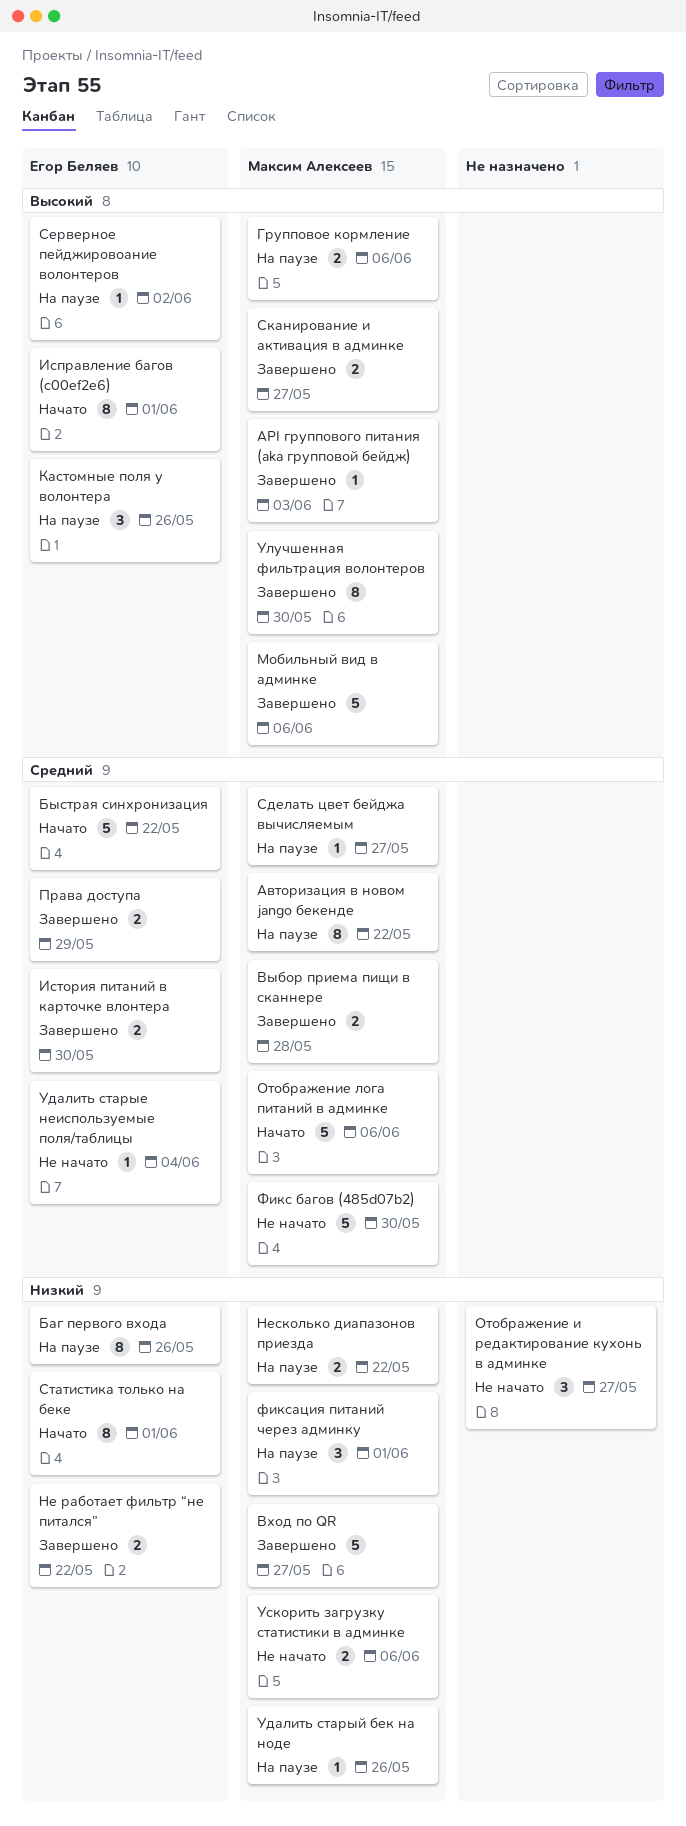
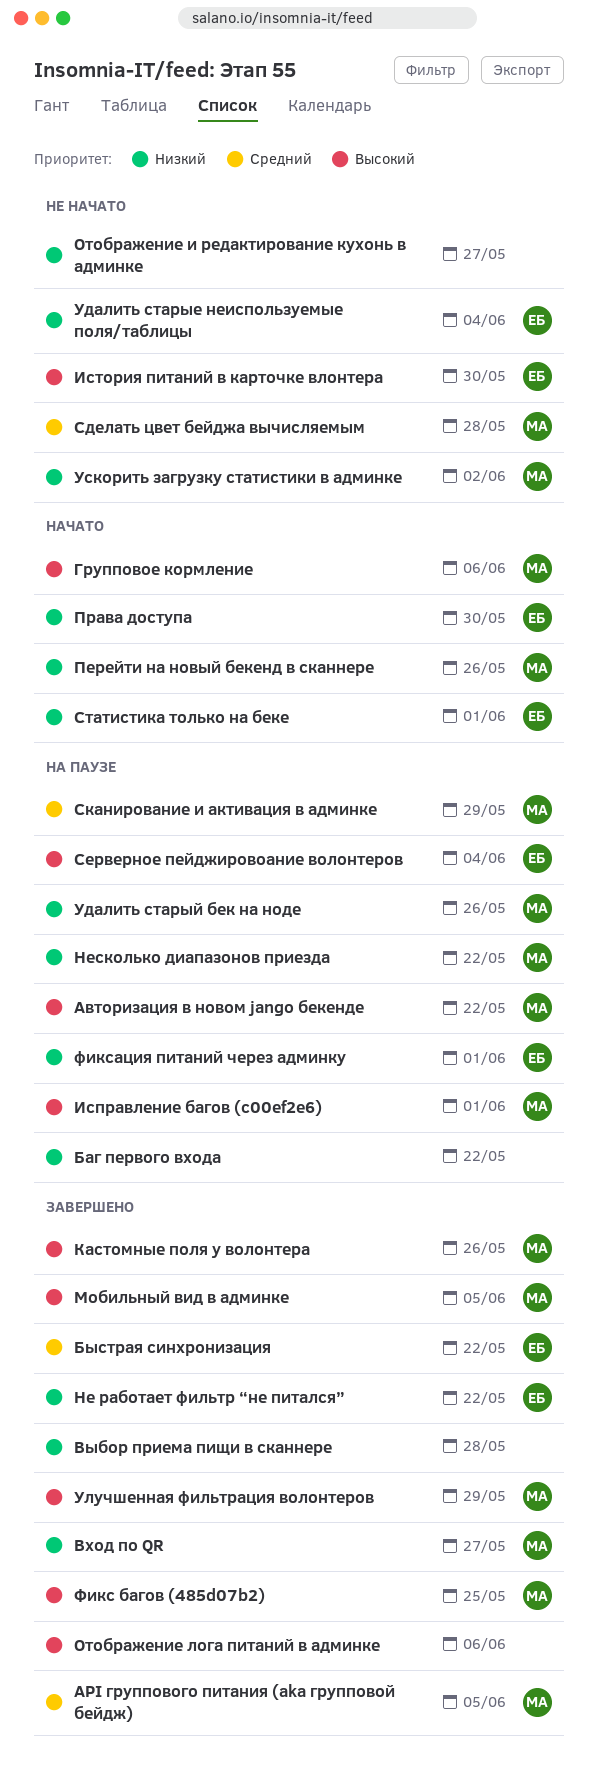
API группового питания (aka групповой бейдж), priority: Высокий -> Средний
API группового питания (aka групповой бейдж), due: Jun 3 -> Jun 5
Авторизация в новом jango бекенде, priority: Средний -> Высокий
Баг первого входа, owner: Егор Беляев -> none
Баг первого входа, due: May 26 -> May 22
Быстрая синхронизация, status: Начато -> Завершено
Выбор приема пищи в сканнере, owner: Максим Алексеев -> none
Выбор приема пищи в сканнере, priority: Средний -> Низкий
Групповое кормление, status: На паузе -> Начато
Исправление багов (c00ef2e6), status: Начато -> На паузе
Исправление багов (c00ef2e6), owner: Егор Беляев -> Максим Алексеев
История питаний в карточке влонтера, status: Завершено -> Не начато
История питаний в карточке влонтера, priority: Средний -> Высокий
Кастомные поля у волонтера, status: На паузе -> Завершено
Кастомные поля у волонтера, owner: Егор Беляев -> Максим Алексеев
Мобильный вид в админке, due: Jun 6 -> Jun 5
Отображение лога питаний в админке, status: Начато -> Завершено
Отображение лога питаний в админке, owner: Максим Алексеев -> none
Отображение лога питаний в админке, priority: Средний -> Высокий
Перейти на новый бекенд в сканнере: none -> present
Права доступа, status: Завершено -> Начато
Права доступа, priority: Средний -> Низкий
Права доступа, due: May 29 -> May 30
Сделать цвет бейджа вычисляемым, status: На паузе -> Не начато
Сделать цвет бейджа вычисляемым, due: May 27 -> May 28
Серверное пейджировоание волонтеров, due: Jun 2 -> Jun 4
Сканирование и активация в админке, status: Завершено -> На паузе
Сканирование и активация в админке, priority: Высокий -> Средний
Сканирование и активация в админке, due: May 27 -> May 29
Удалить старые неиспользуемые поля/таблицы, priority: Средний -> Низкий
Улучшенная фильтрация волонтеров, due: May 30 -> May 29
Ускорить загрузку статистики в админке, due: Jun 6 -> Jun 2
Фикс багов (485d07b2), status: Не начато -> Завершено
Фикс багов (485d07b2), priority: Средний -> Высокий
Фикс багов (485d07b2), due: May 30 -> May 25
фиксация питаний через админку, owner: Максим Алексеев -> Егор Беляев

